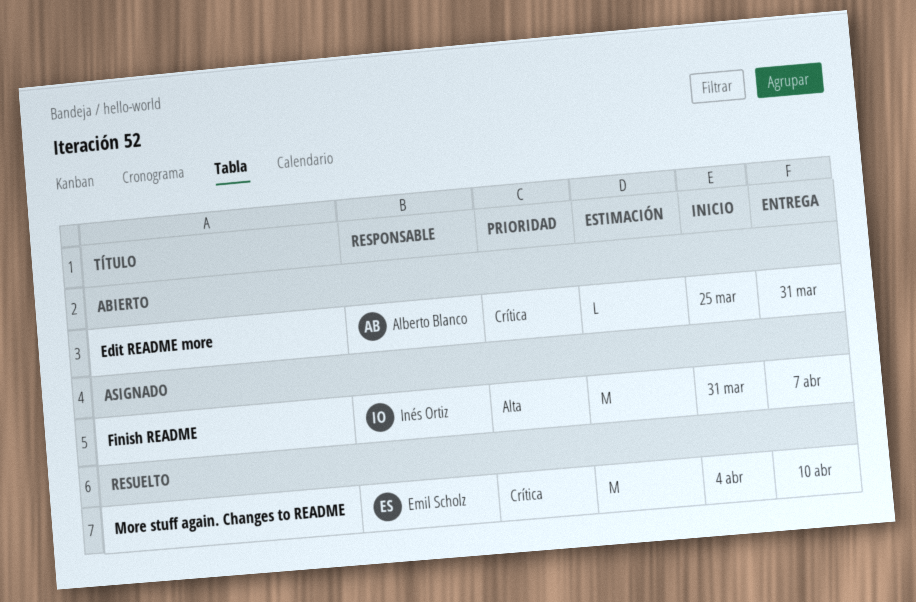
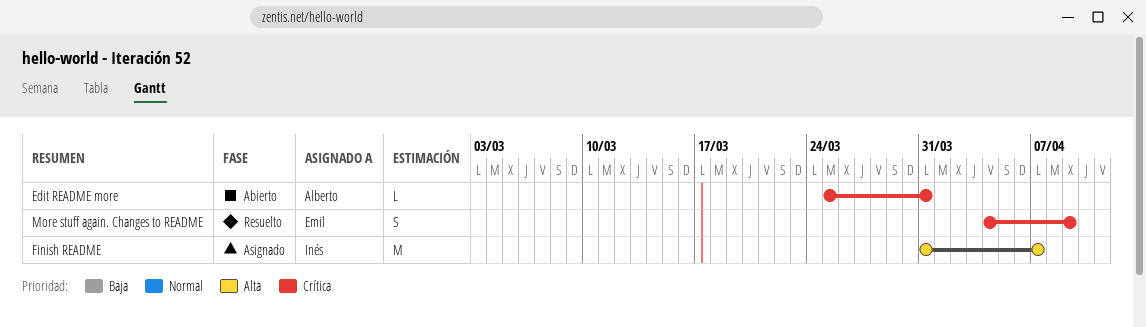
More stuff again. Changes to README, estimate: M -> S
More stuff again. Changes to README, due: Apr 10 -> Apr 9

